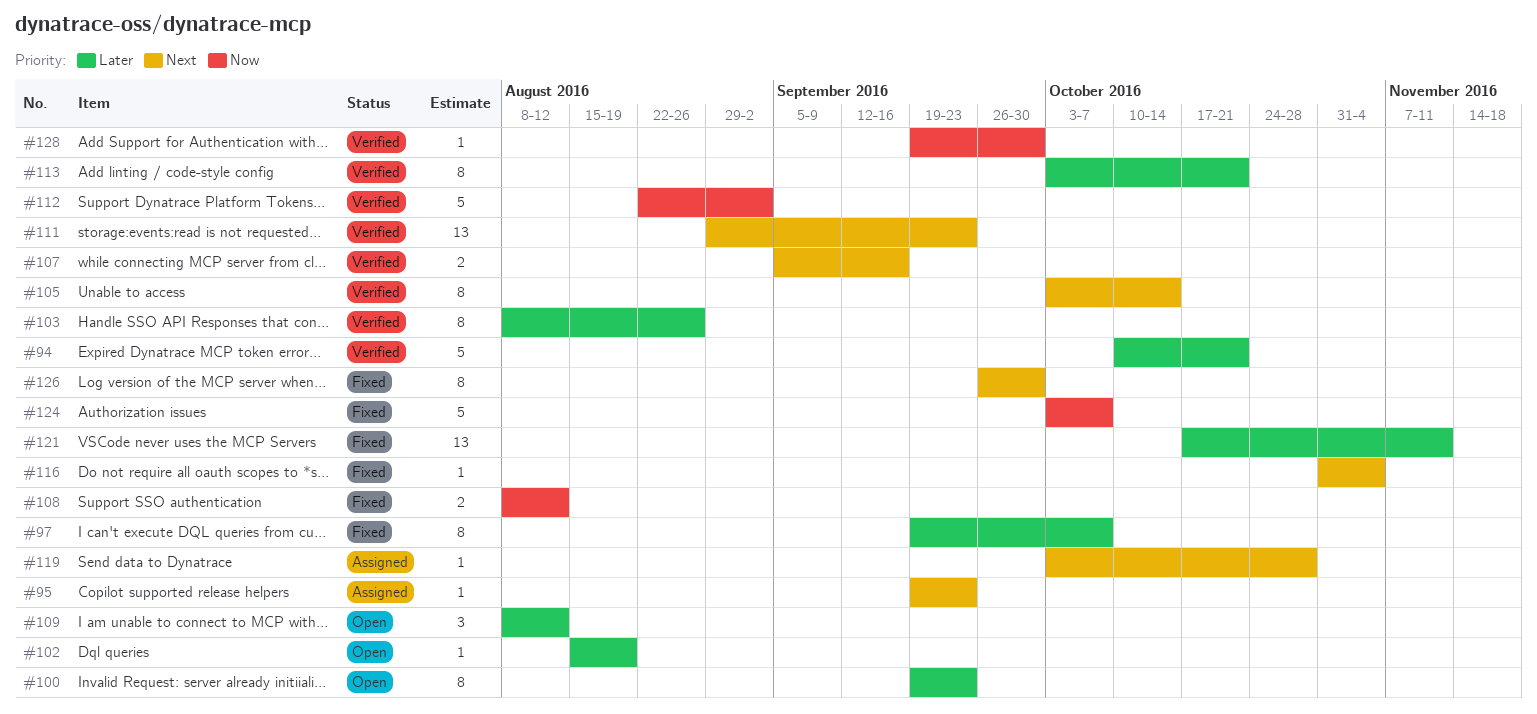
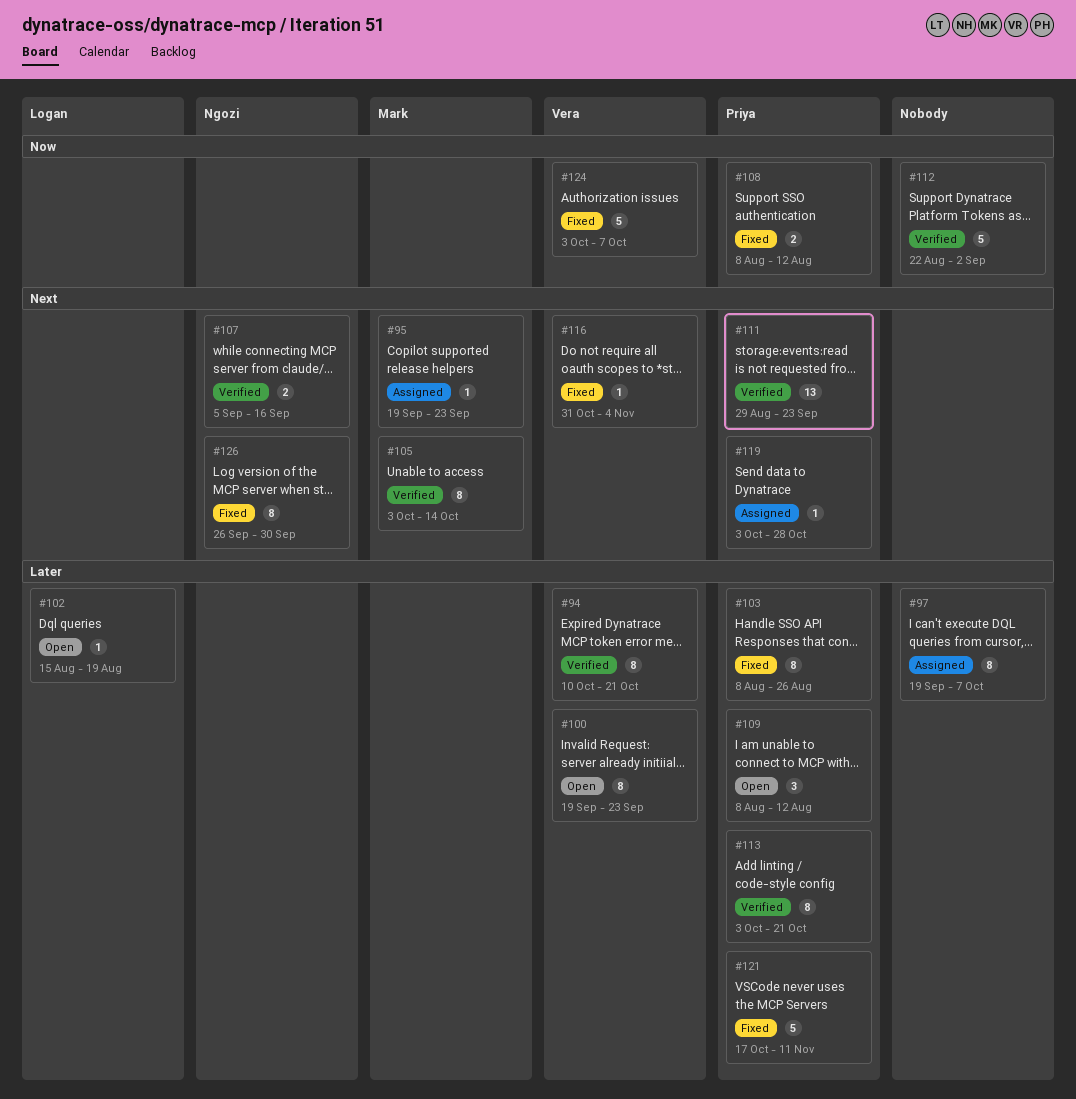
#94, estimate: 5 -> 8
#97, status: Fixed -> Assigned
#103, status: Verified -> Fixed
#121, estimate: 13 -> 5
#128: present -> none

